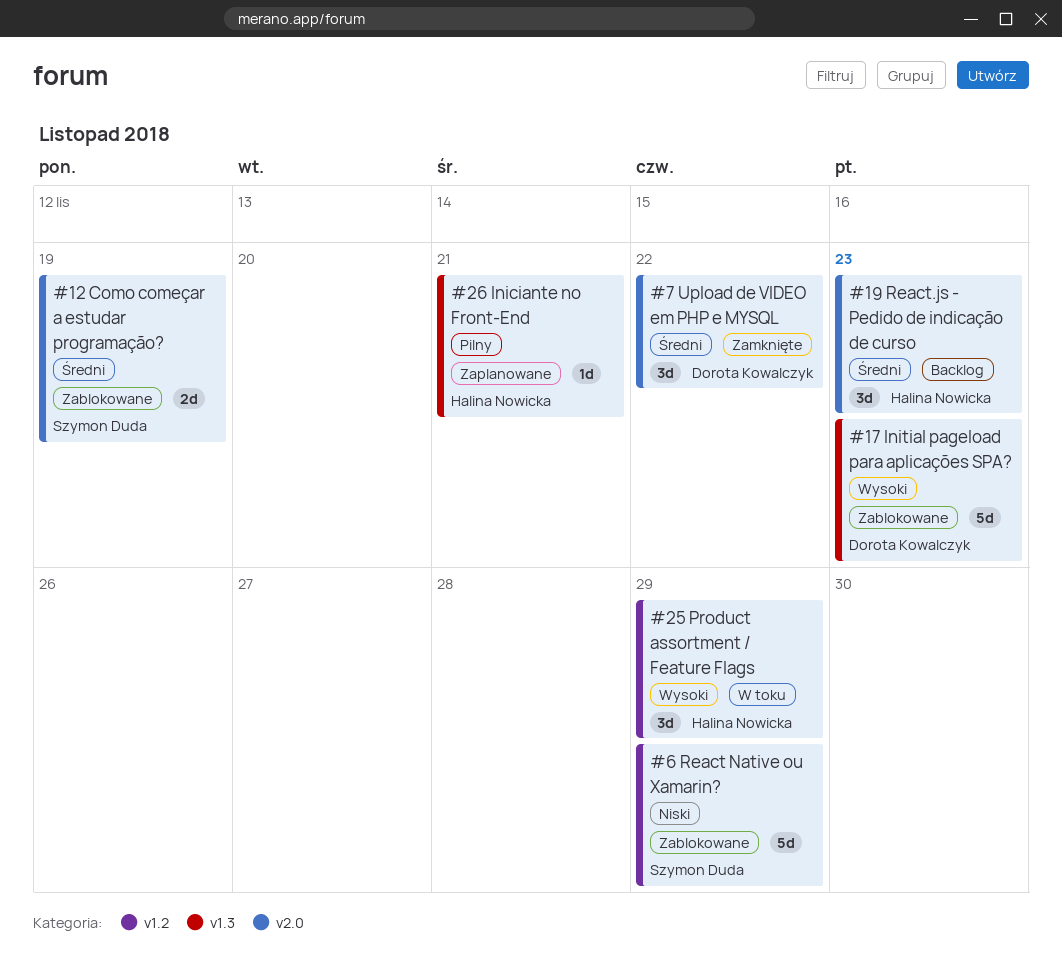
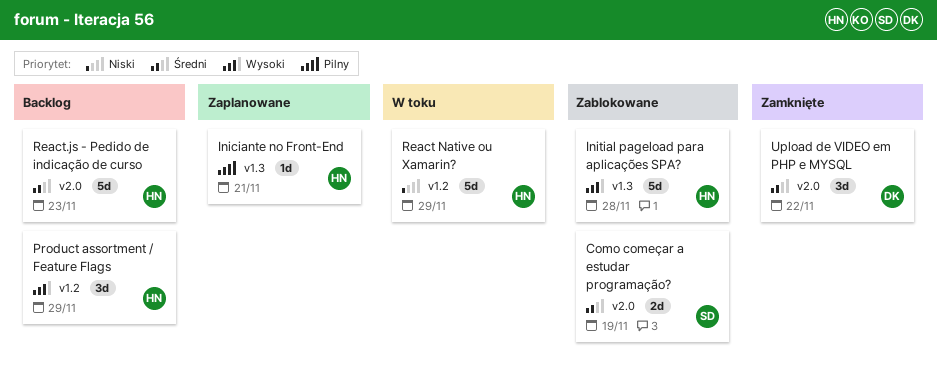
Initial pageload para aplicações SPA?, owner: Dorota Kowalczyk -> Halina Nowicka
Initial pageload para aplicações SPA?, due: Nov 23 -> Nov 28
Product assortment / Feature Flags, status: W toku -> Backlog
React Native ou Xamarin?, status: Zablokowane -> W toku
React Native ou Xamarin?, owner: Szymon Duda -> Halina Nowicka
React.js - Pedido de indicação de curso, estimate: 3d -> 5d

